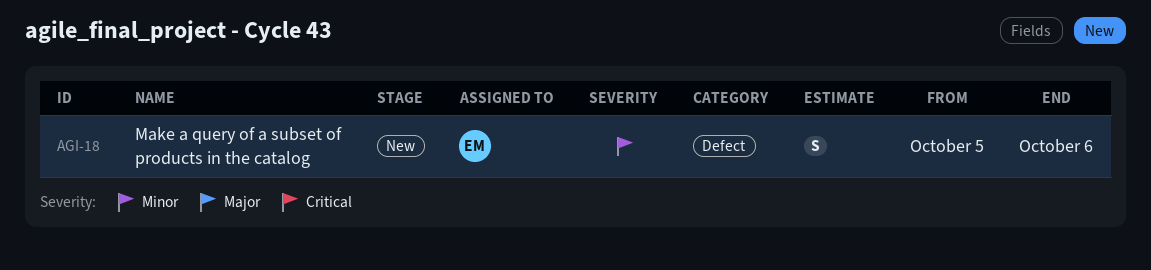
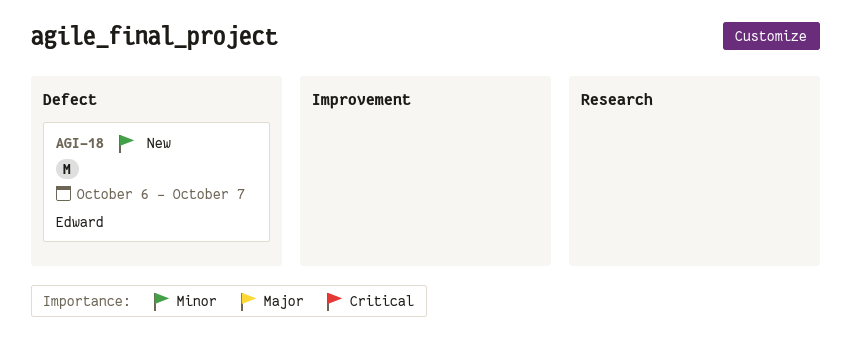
AGI-18, estimate: S -> M
AGI-18, start: Oct 5 -> Oct 6
AGI-18, due: Oct 6 -> Oct 7

